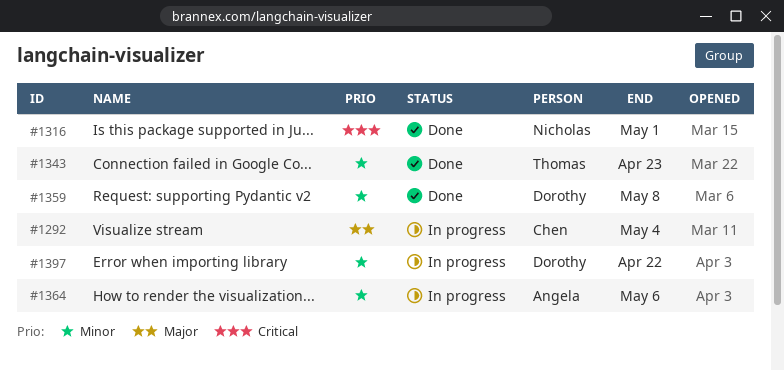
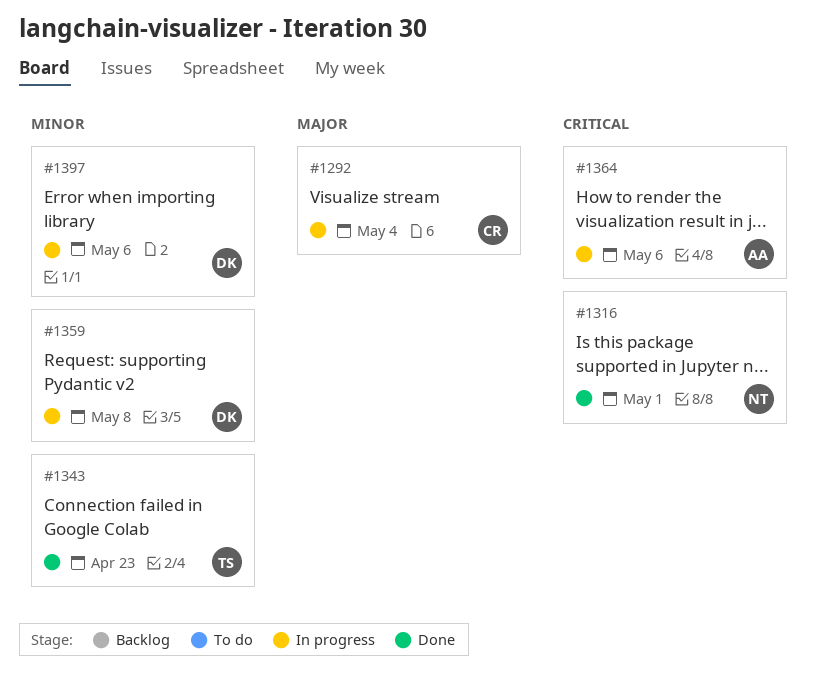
#1359, status: Done -> In progress
#1364, priority: Minor -> Critical
#1397, due: Apr 22 -> May 6

